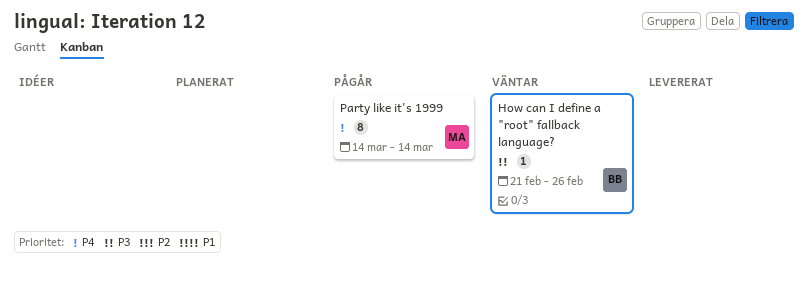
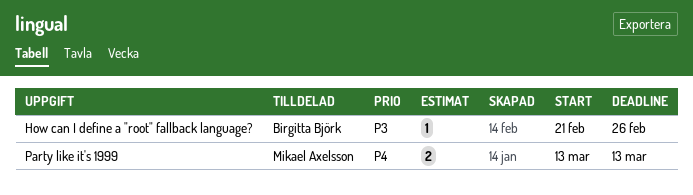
Party like it's 1999, estimate: 8 -> 2
Party like it's 1999, start: Mar 14 -> Mar 13
Party like it's 1999, due: Mar 14 -> Mar 13

